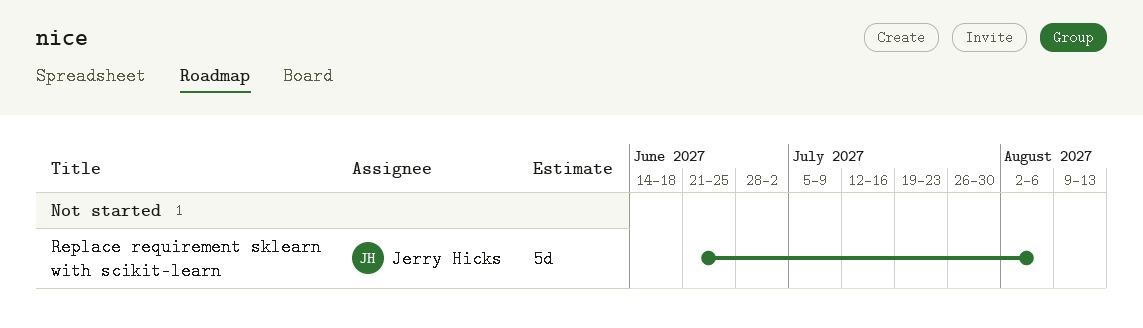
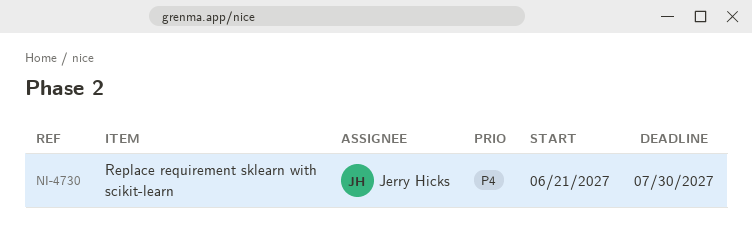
Replace requirement sklearn with scikit-learn, due: Aug 6 -> Jul 30

